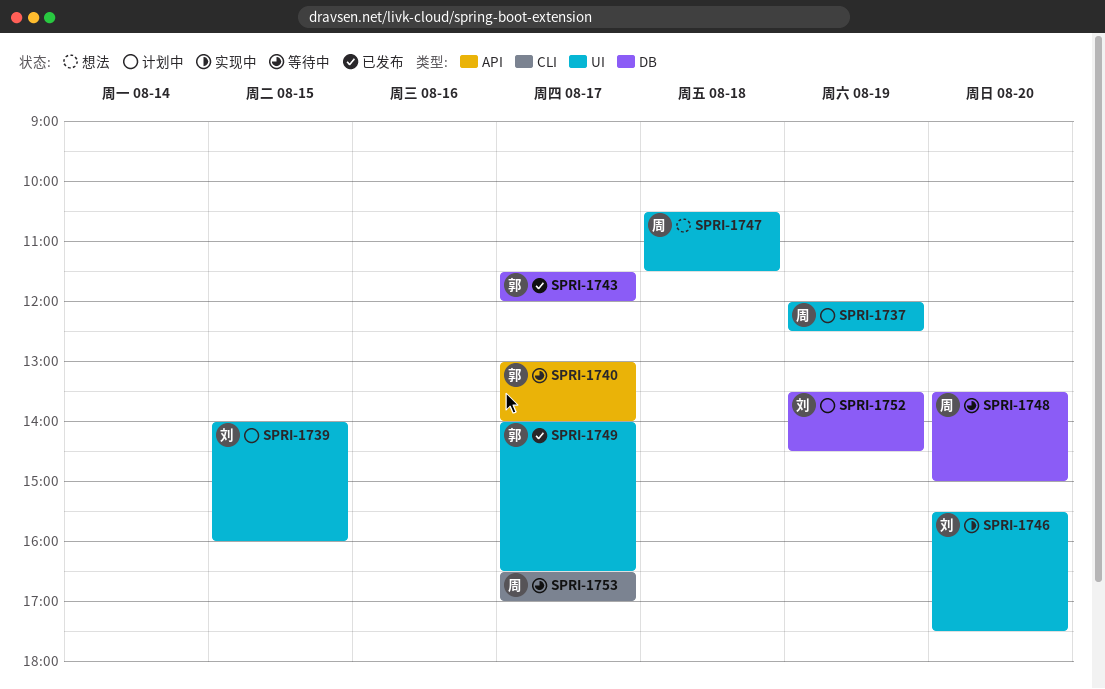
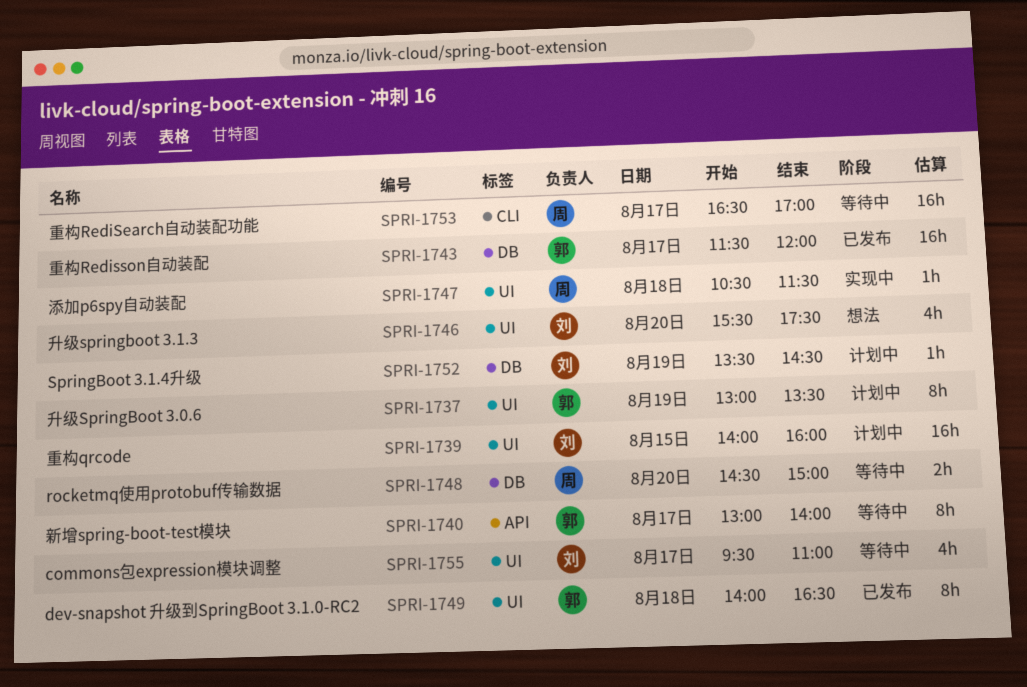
SPRI-1737, owner: 周 -> 郭
SPRI-1737, begins: 12:00 -> 13:00
SPRI-1737, ends: 12:30 -> 13:30
SPRI-1746, status: 实现中 -> 想法
SPRI-1747, status: 想法 -> 实现中
SPRI-1748, begins: 13:30 -> 14:30
SPRI-1749, day: Aug 17 -> Aug 18
SPRI-1755: none -> present

